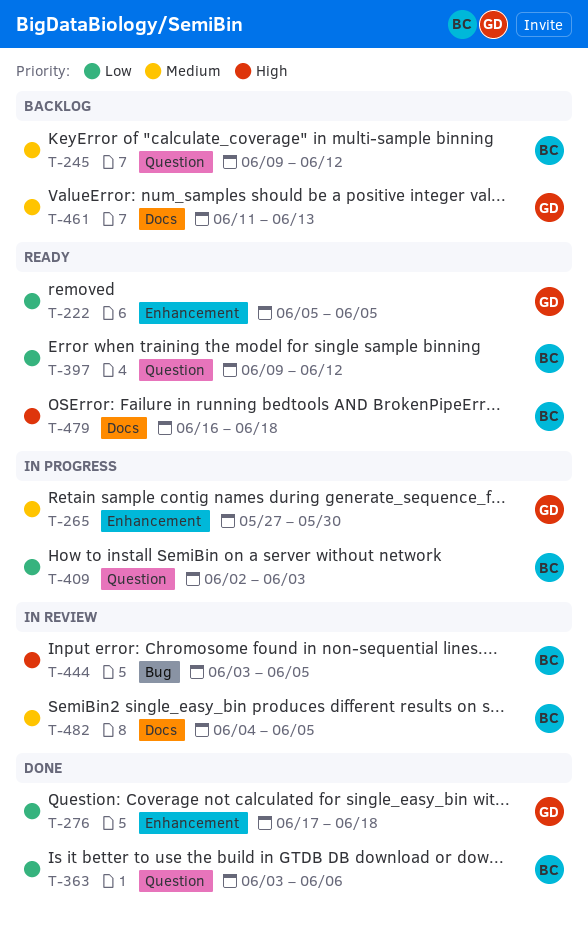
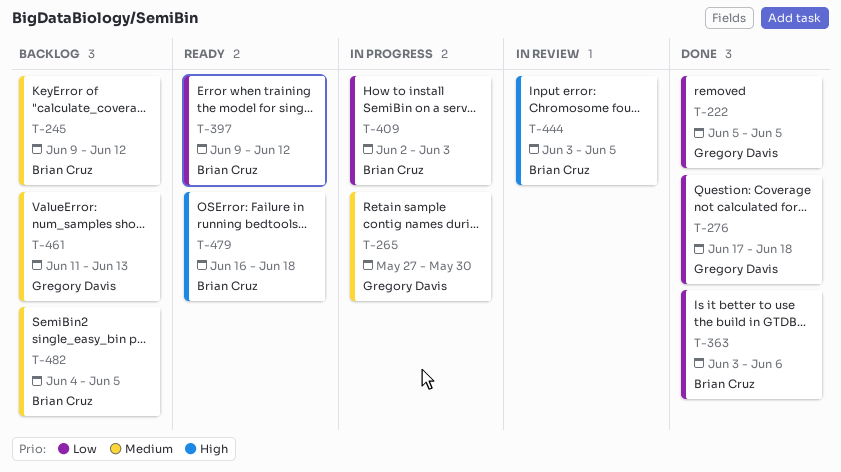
T-222, status: Ready -> Done
T-482, status: In review -> Backlog

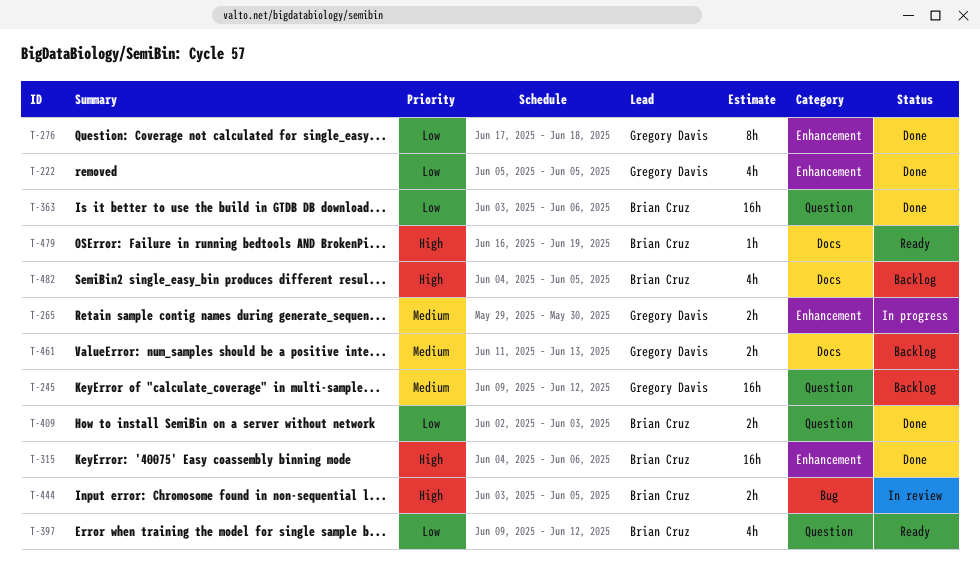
T-245, owner: Brian Cruz -> Gregory Davis
T-265, start: May 27 -> May 29
T-315: none -> present
T-409, status: In progress -> Done
T-479, due: Jun 18 -> Jun 19
T-482, priority: Medium -> High

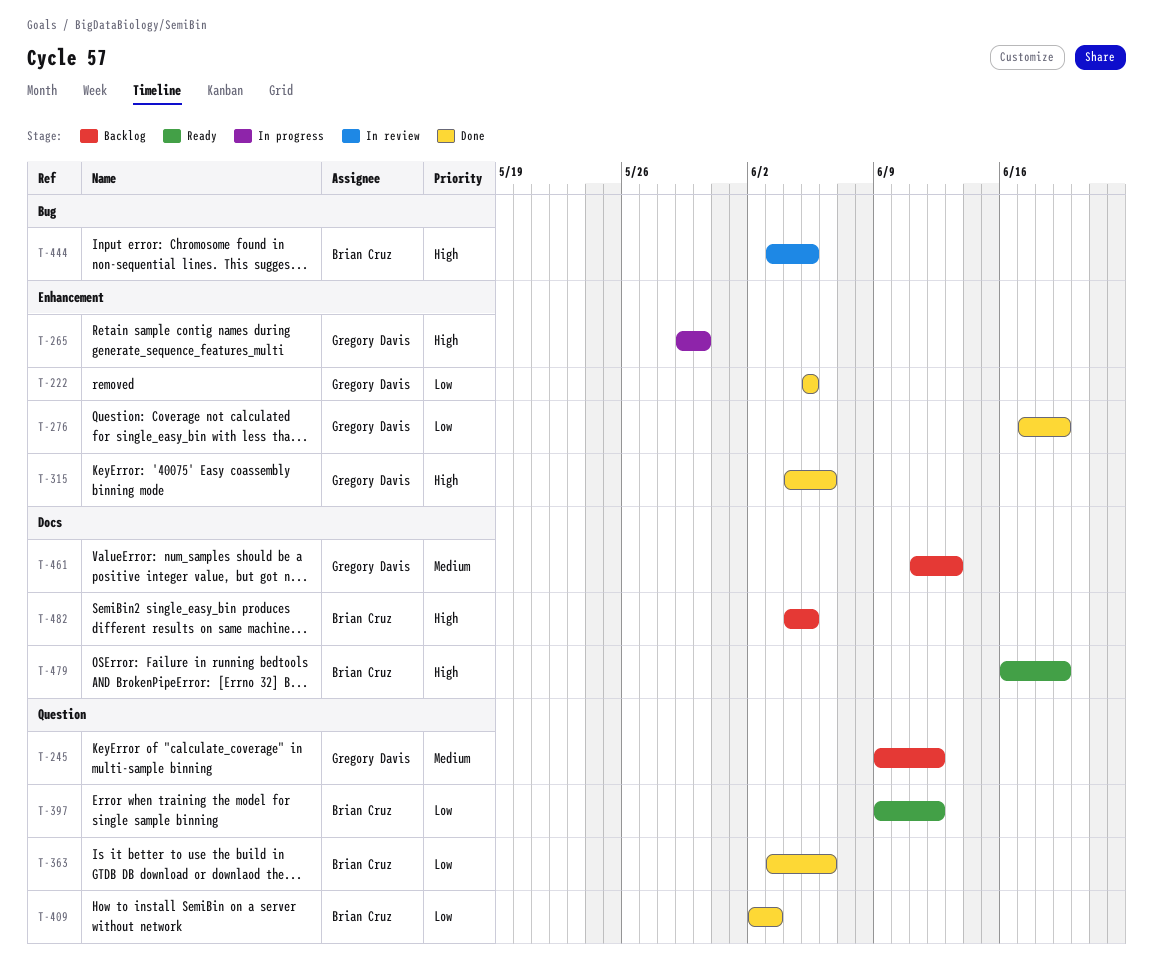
T-265, priority: Medium -> High
T-276, due: Jun 18 -> Jun 19
T-315, owner: Brian Cruz -> Gregory Davis

